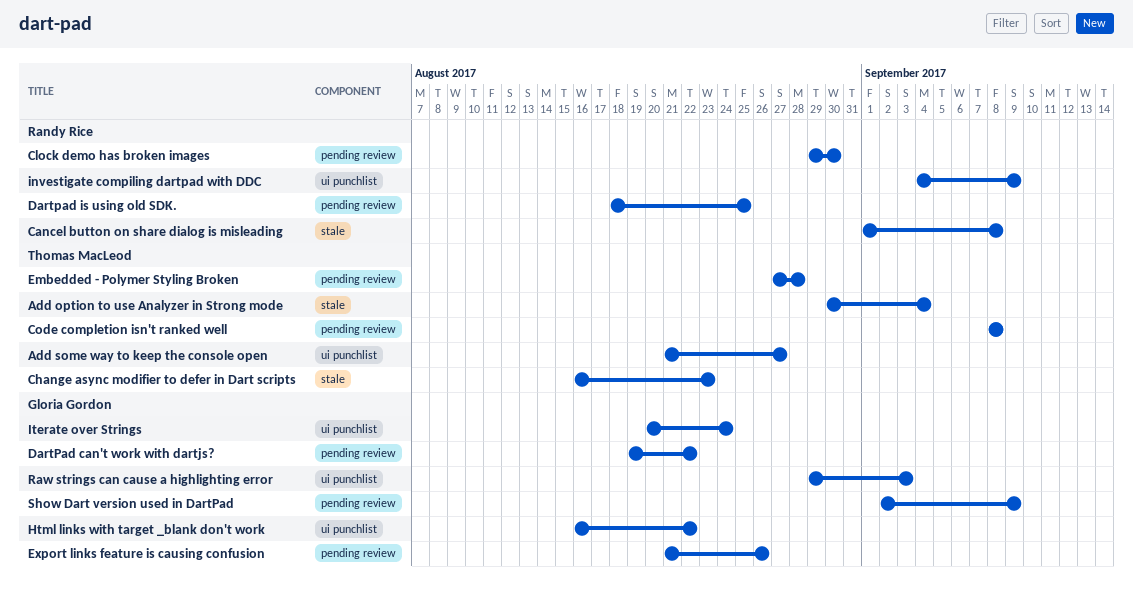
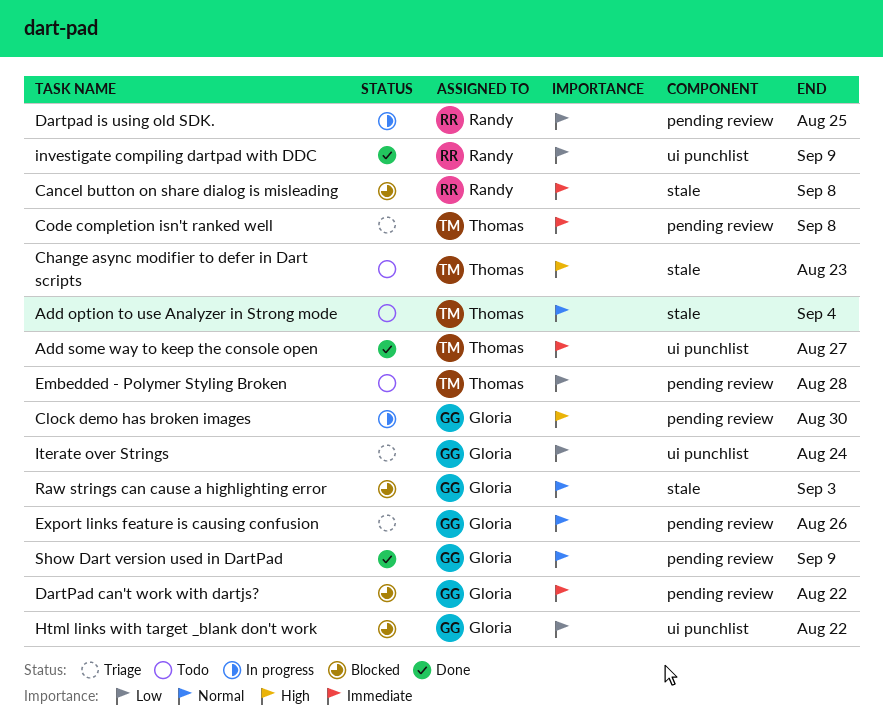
Clock demo has broken images, owner: Randy Rice -> Gloria Gordon
Raw strings can cause a highlighting error, label: ui punchlist -> stale

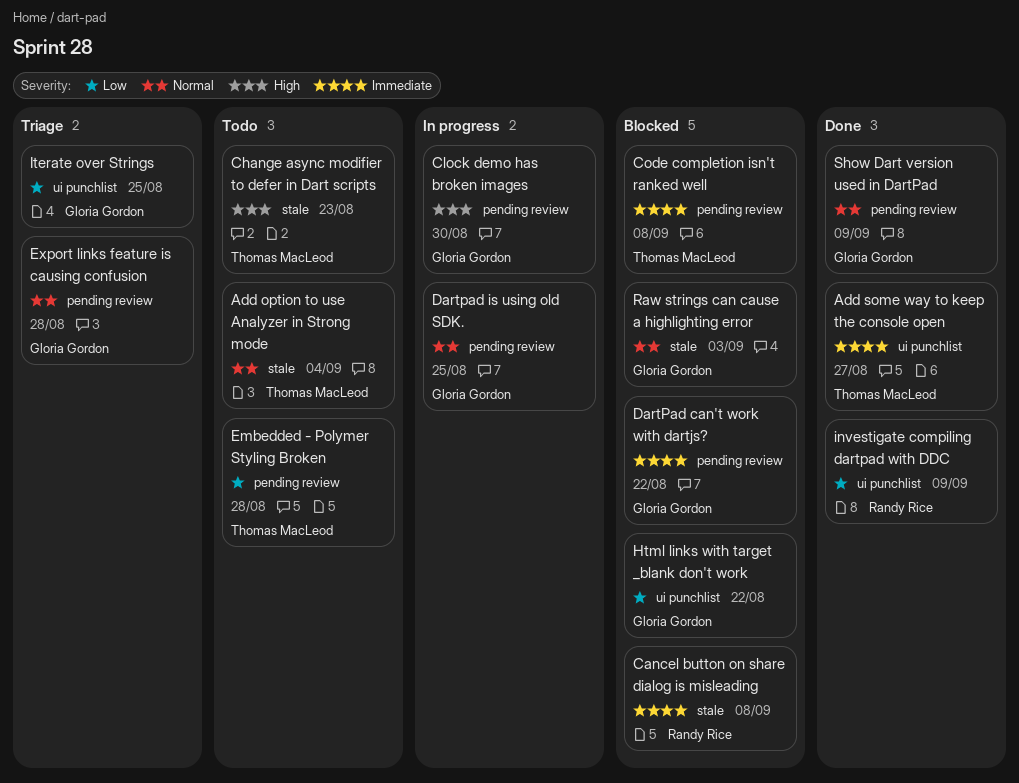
Code completion isn't ranked well, status: Triage -> Blocked
Dartpad is using old SDK., owner: Randy Rice -> Gloria Gordon
Dartpad is using old SDK., priority: Low -> Normal
Export links feature is causing confusion, due: Aug 26 -> Aug 28
Iterate over Strings, due: Aug 24 -> Aug 25

